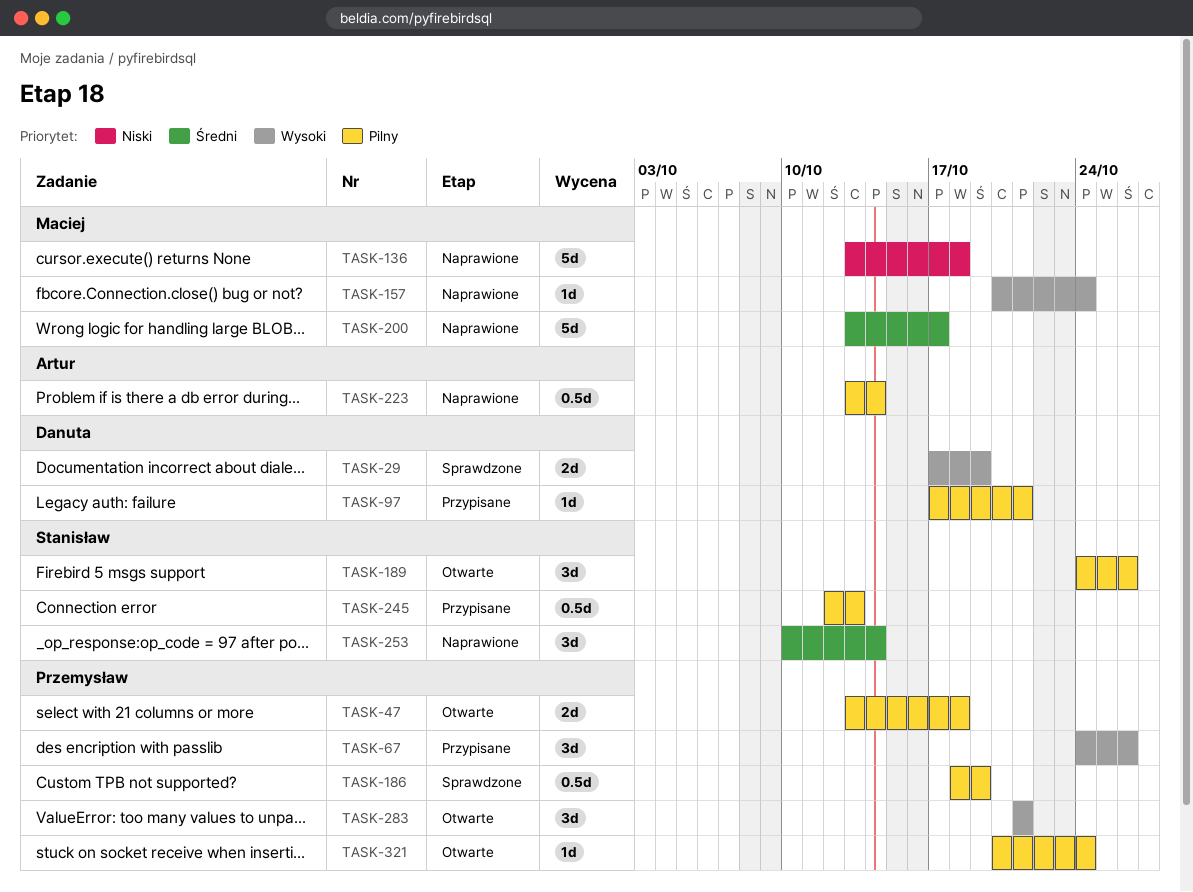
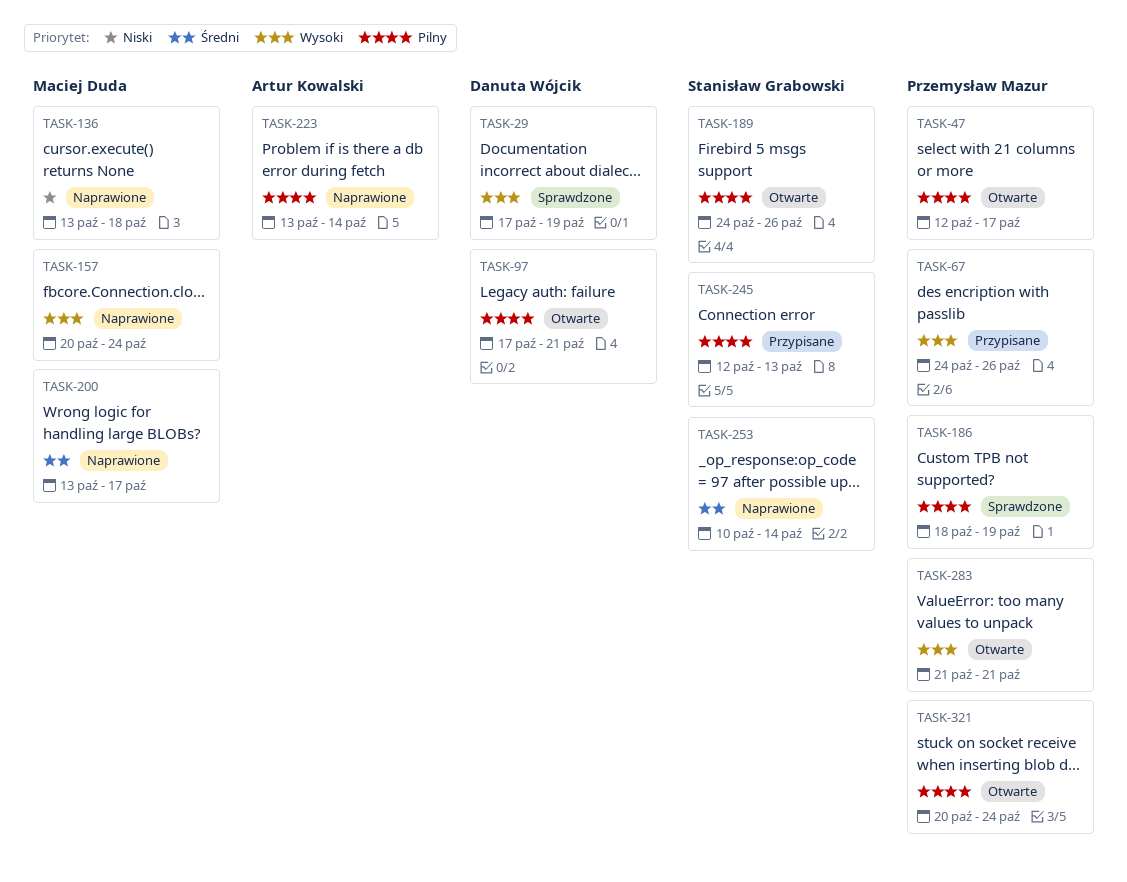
TASK-47, start: Oct 13 -> Oct 12
TASK-47, due: Oct 18 -> Oct 17
TASK-97, status: Przypisane -> Otwarte

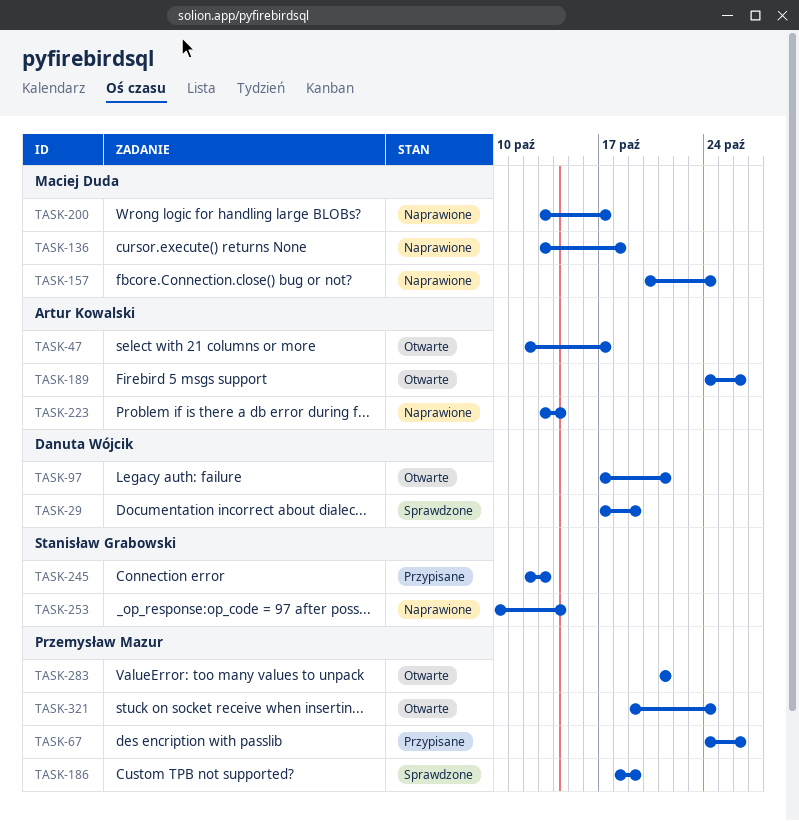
TASK-47, owner: Przemysław Mazur -> Artur Kowalski
TASK-189, owner: Stanisław Grabowski -> Artur Kowalski
TASK-321, start: Oct 20 -> Oct 19

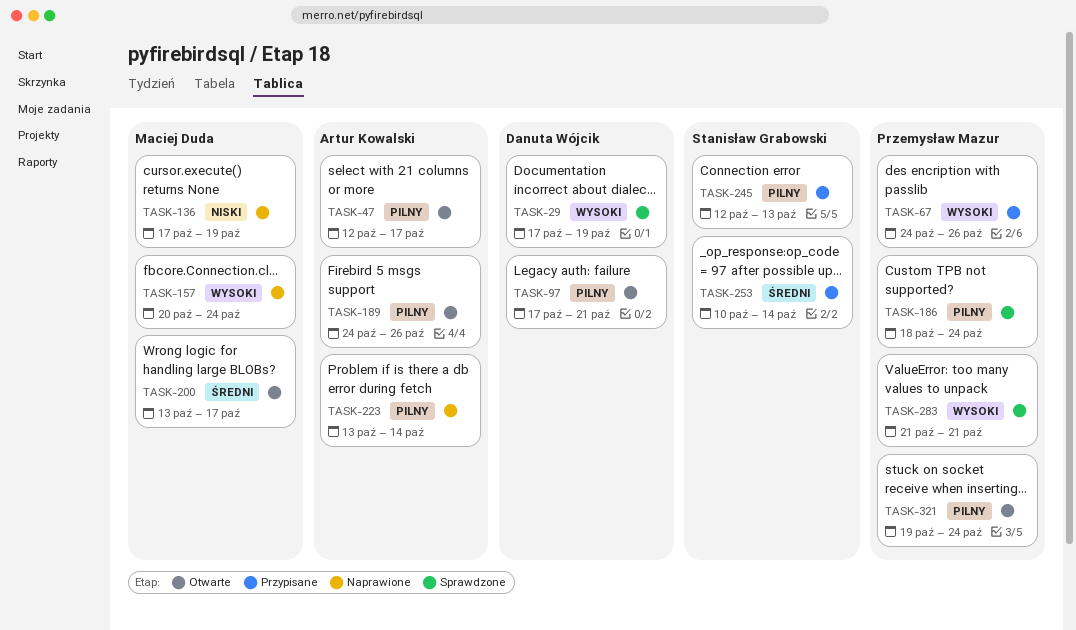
TASK-136, start: Oct 13 -> Oct 17
TASK-136, due: Oct 18 -> Oct 19
TASK-186, due: Oct 19 -> Oct 24
TASK-200, status: Naprawione -> Otwarte
TASK-253, status: Naprawione -> Przypisane
TASK-283, status: Otwarte -> Sprawdzone

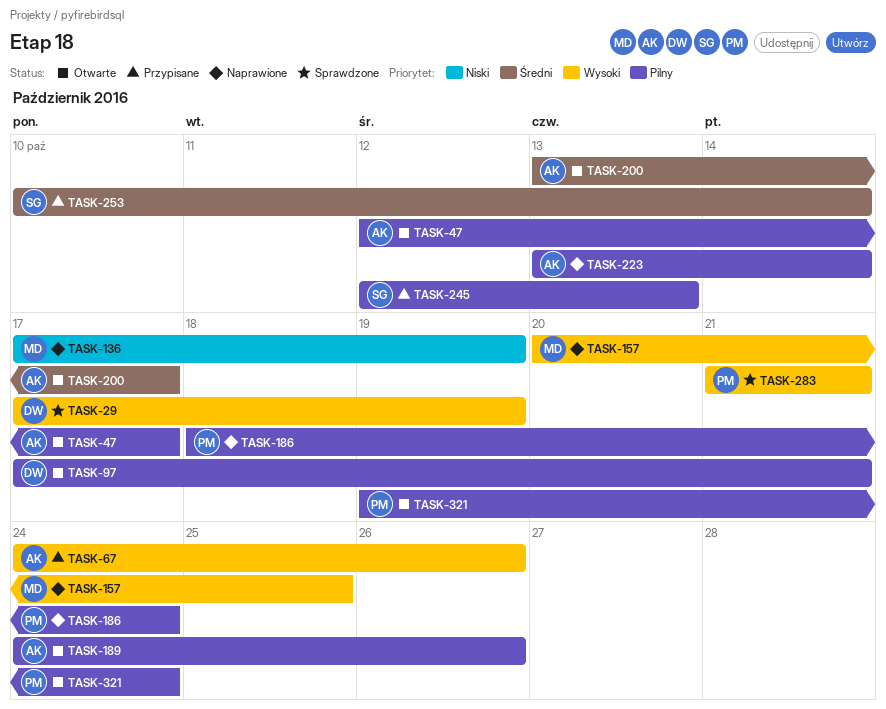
TASK-67, owner: Przemysław Mazur -> Artur Kowalski
TASK-157, due: Oct 24 -> Oct 25
TASK-186, status: Sprawdzone -> Naprawione
TASK-200, owner: Maciej Duda -> Artur Kowalski

